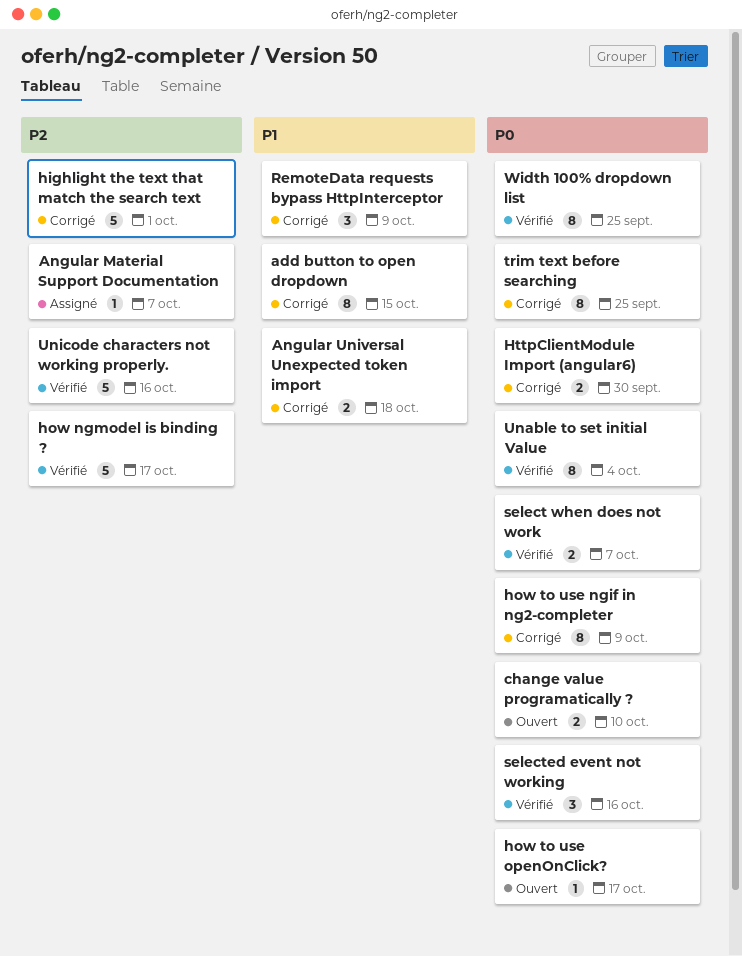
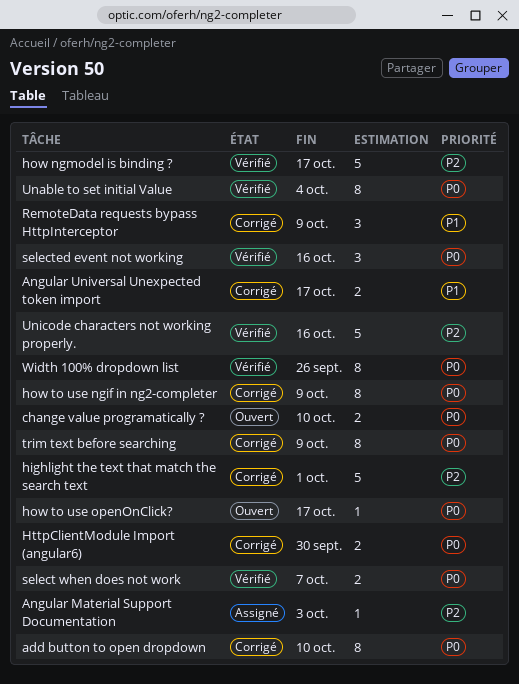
add button to open dropdown, priority: P1 -> P0
add button to open dropdown, due: Oct 15 -> Oct 10
Angular Material Support Documentation, due: Oct 7 -> Oct 3
Angular Universal Unexpected token import, due: Oct 18 -> Oct 17
trim text before searching, due: Sep 25 -> Oct 9
Width 100% dropdown list, due: Sep 25 -> Sep 26

